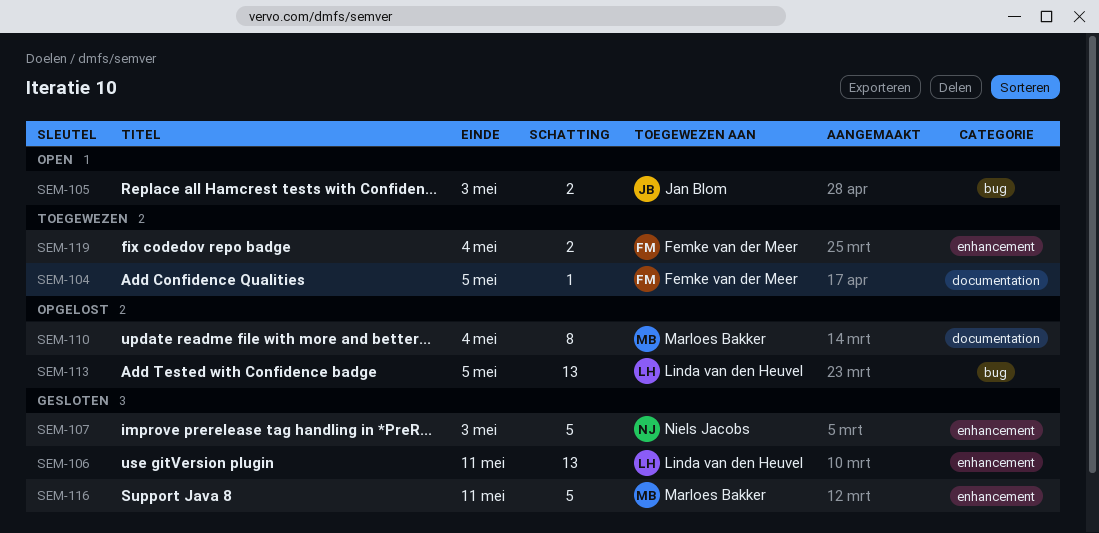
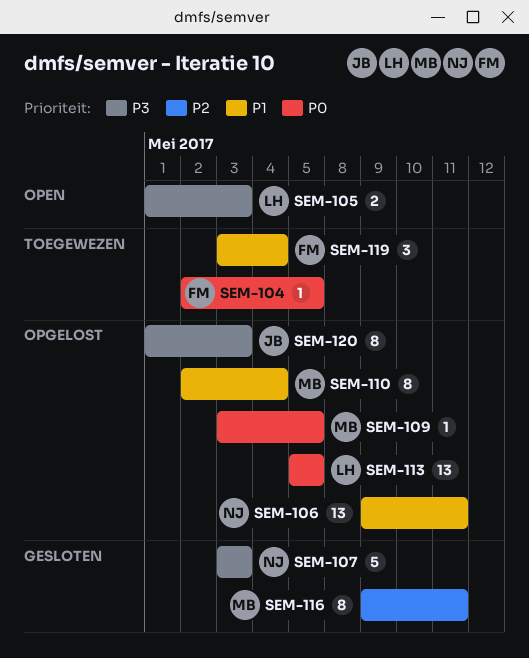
SEM-105, owner: Jan Blom -> Linda van den Heuvel
SEM-106, status: Gesloten -> Opgelost
SEM-106, owner: Linda van den Heuvel -> Niels Jacobs
SEM-109: none -> present
SEM-116, estimate: 5 -> 8
SEM-119, estimate: 2 -> 3
SEM-120: none -> present

